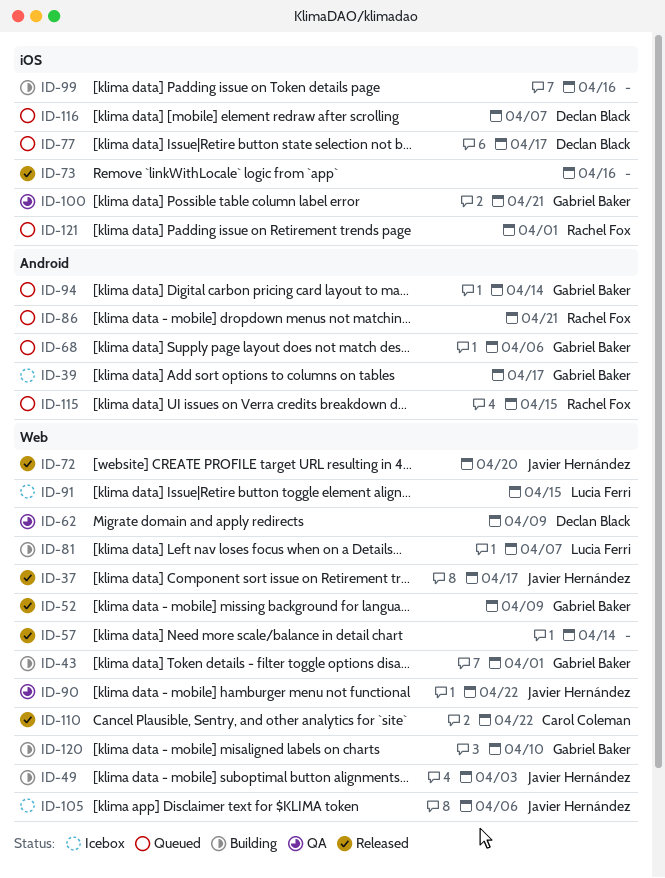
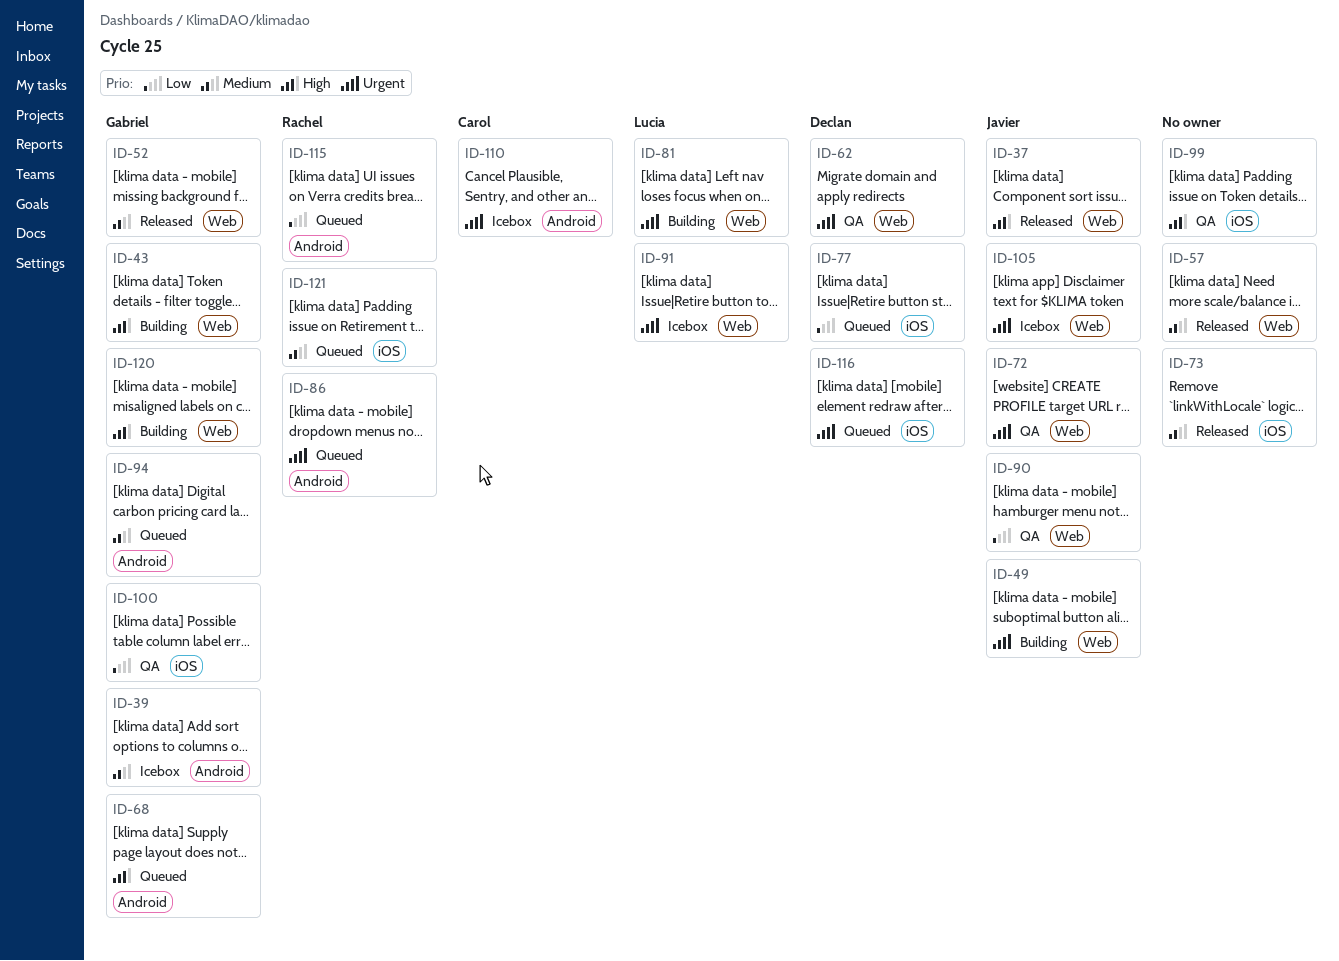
ID-72, status: Released -> QA
ID-99, status: Building -> QA
ID-110, status: Released -> Icebox
ID-110, label: Web -> Android

